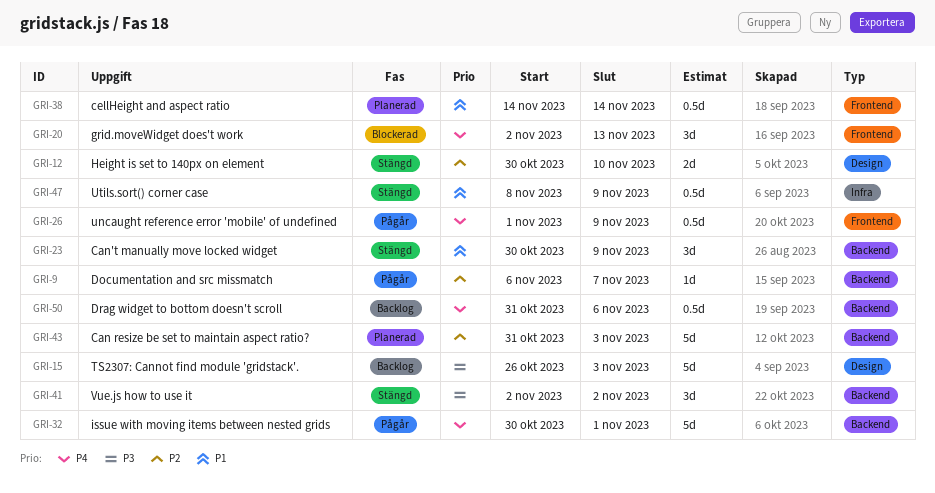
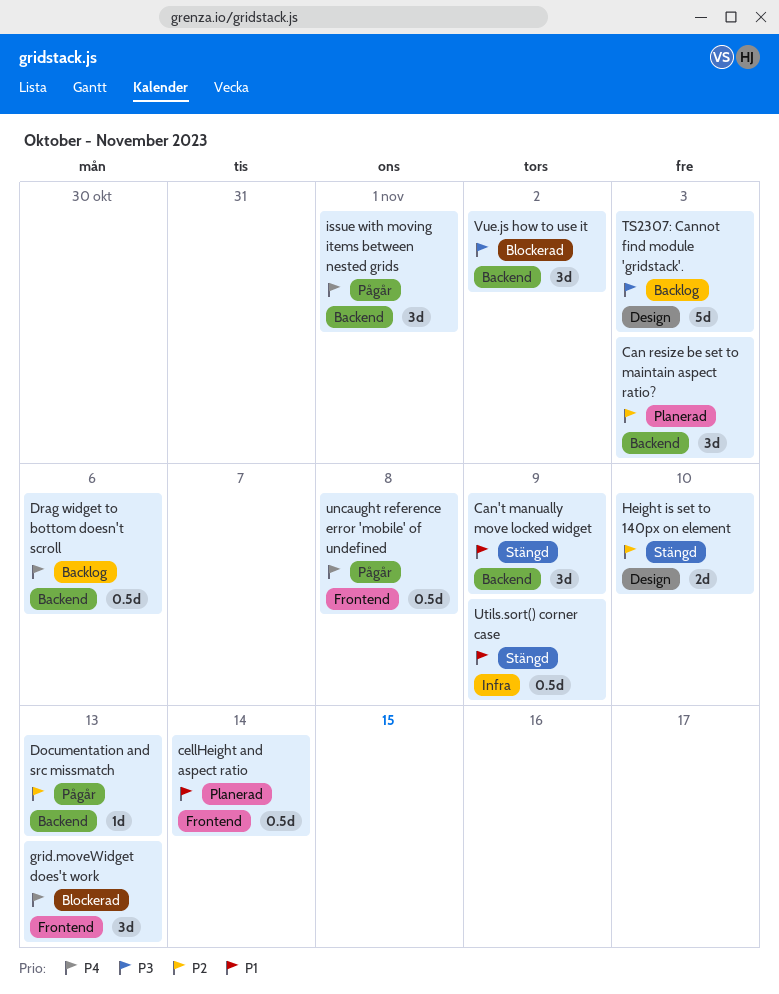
Can resize be set to maintain aspect ratio?, estimate: 5d -> 3d
Documentation and src missmatch, due: Nov 7 -> Nov 13
issue with moving items between nested grids, estimate: 5d -> 3d
uncaught reference error 'mobile' of undefined, due: Nov 9 -> Nov 8
Vue.js how to use it, status: Stängd -> Blockerad

